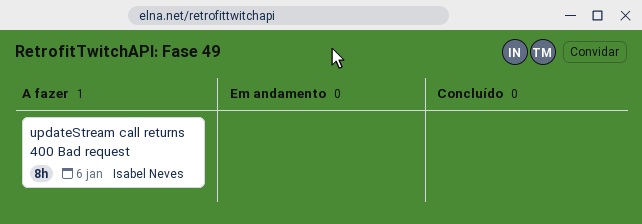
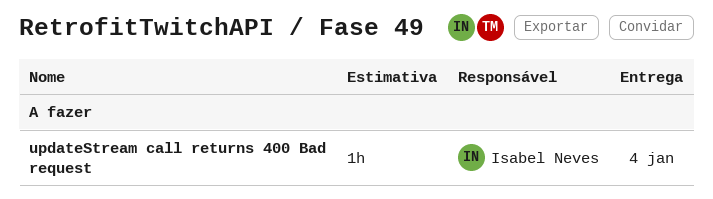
updateStream call returns 400 Bad request, estimate: 8h -> 1h
updateStream call returns 400 Bad request, due: Jan 6 -> Jan 4

